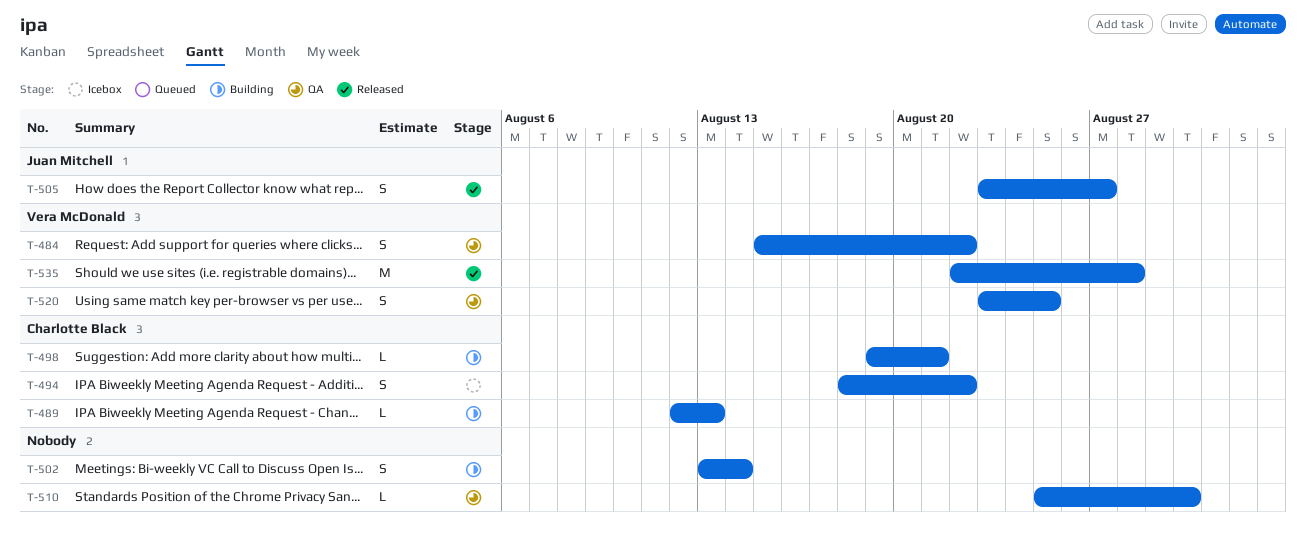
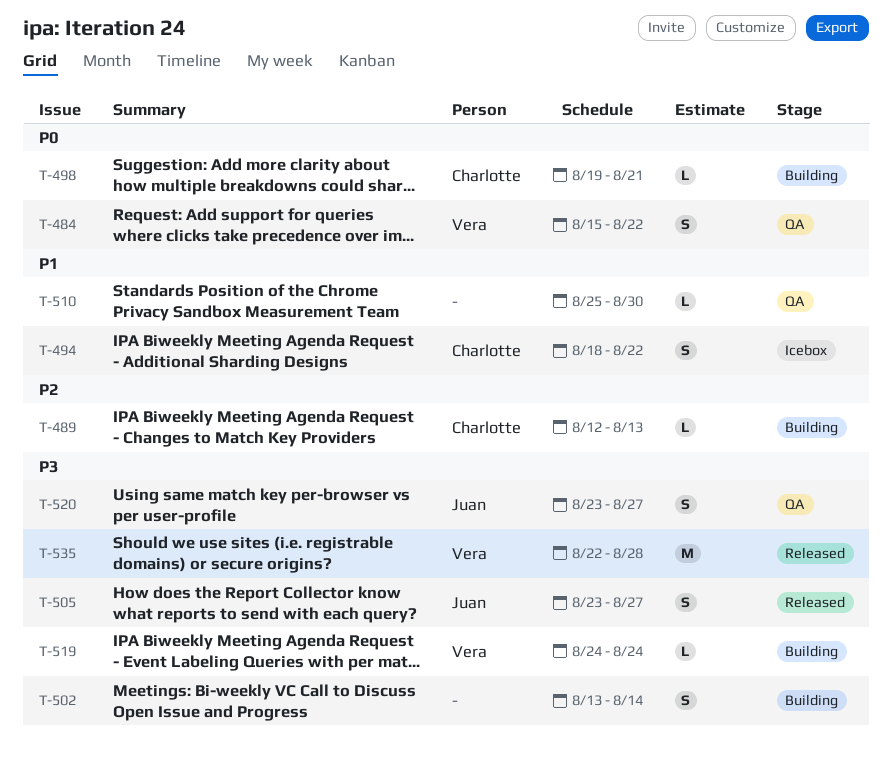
T-519: none -> present
T-520, owner: Vera McDonald -> Juan Mitchell
T-520, due: Aug 25 -> Aug 27

